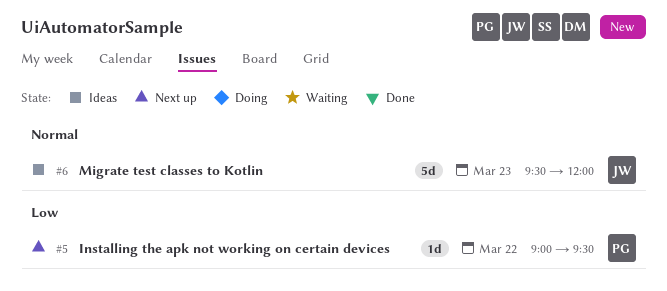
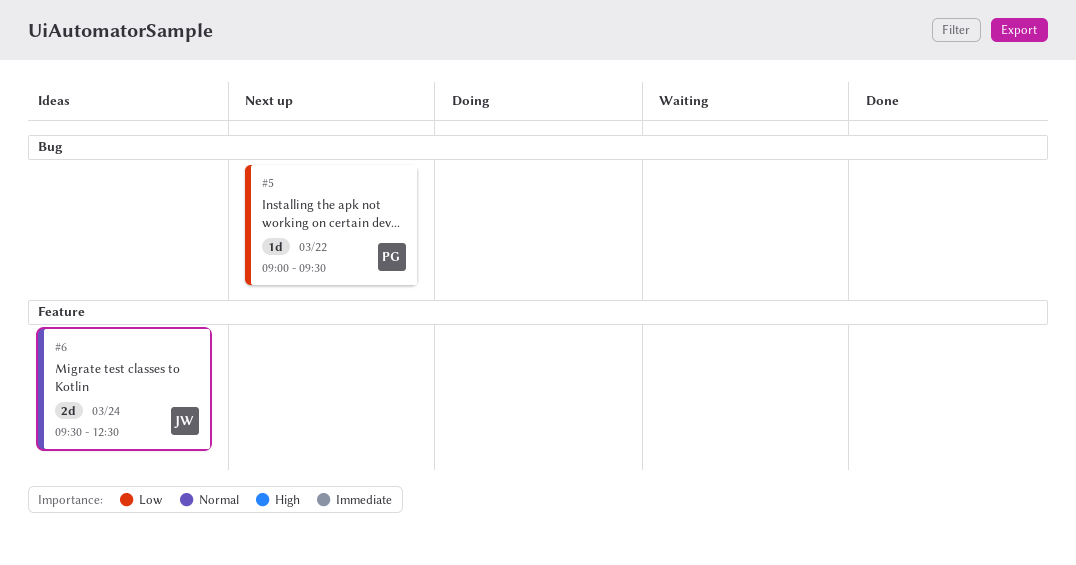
#6, estimate: 5d -> 2d
#6, day: Mar 23 -> Mar 24
#6, ends: 12:00 -> 12:30

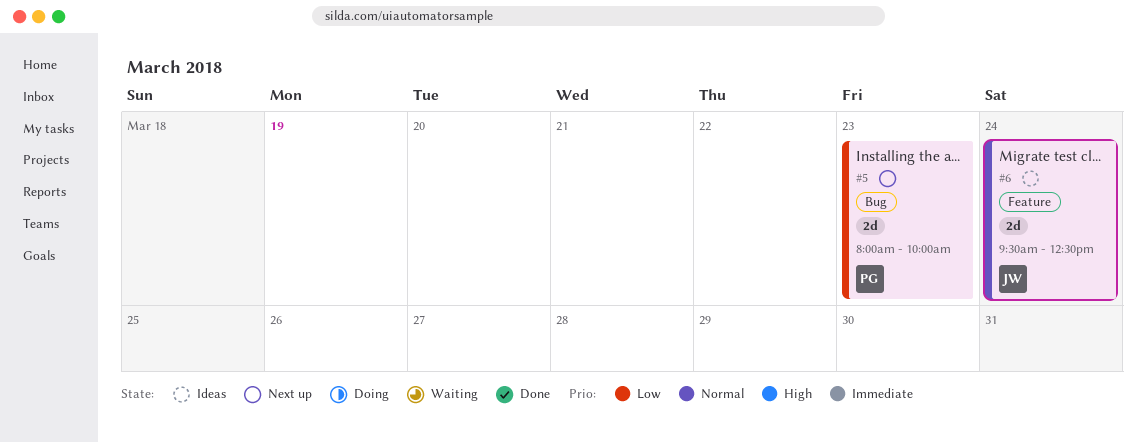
#5, estimate: 1d -> 2d
#5, day: Mar 22 -> Mar 23
#5, begins: 09:00 -> 08:00
#5, ends: 09:30 -> 10:00

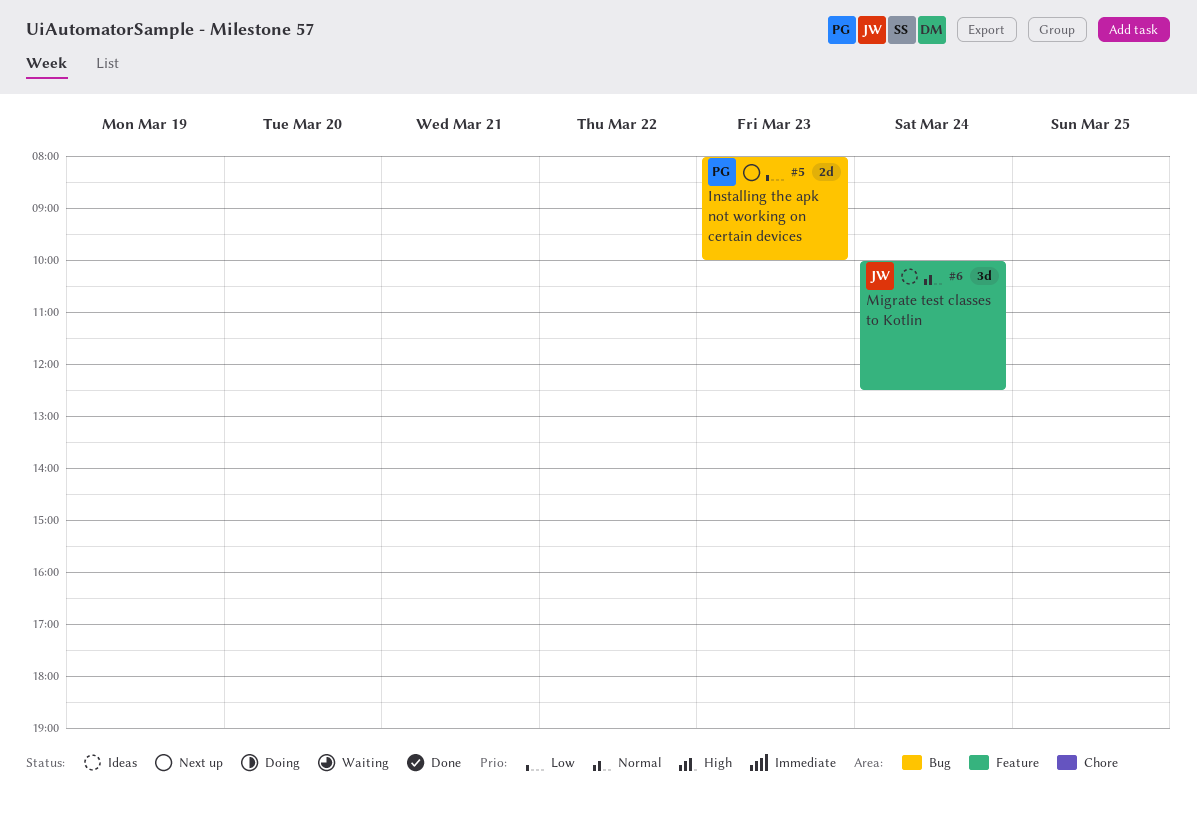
#6, estimate: 2d -> 3d
#6, begins: 09:30 -> 10:00

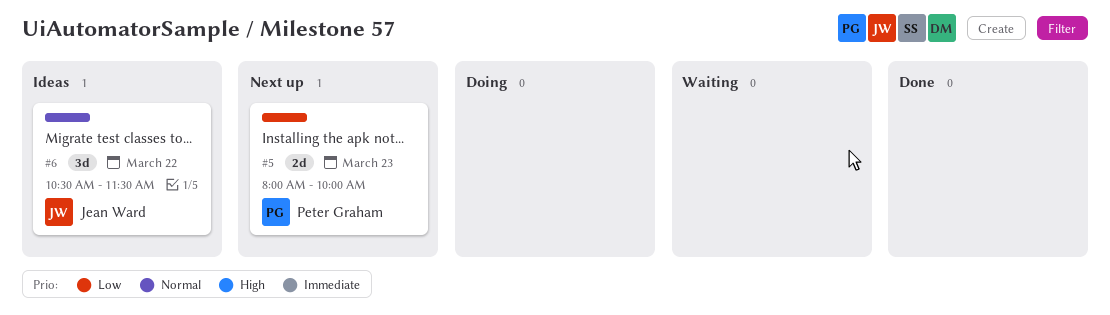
#6, day: Mar 24 -> Mar 22
#6, begins: 10:00 -> 10:30
#6, ends: 12:30 -> 11:30

